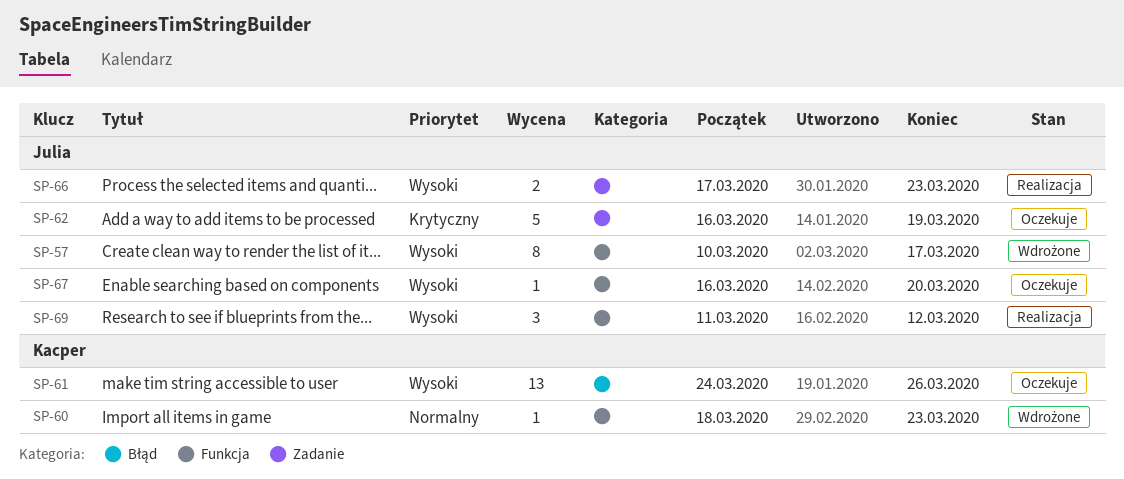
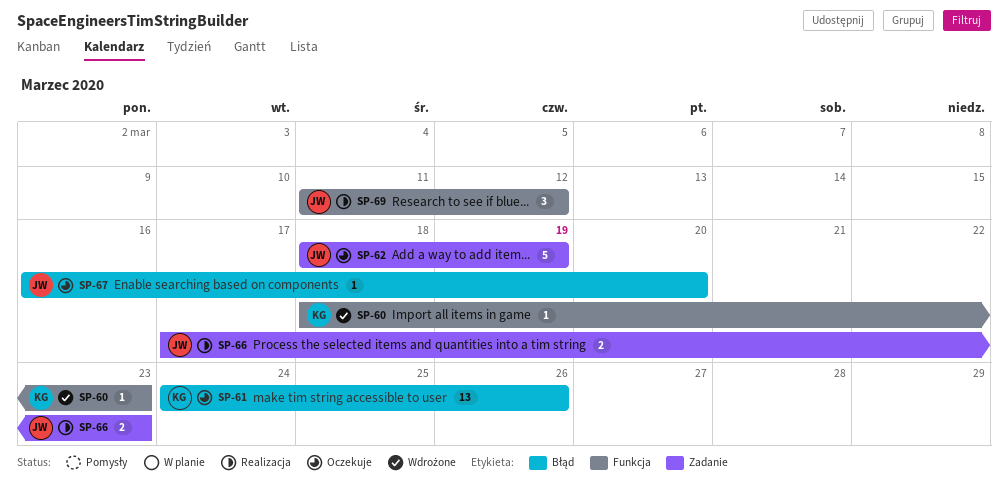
SP-57: present -> none
SP-62, start: Mar 16 -> Mar 18
SP-67, label: Funkcja -> Błąd

